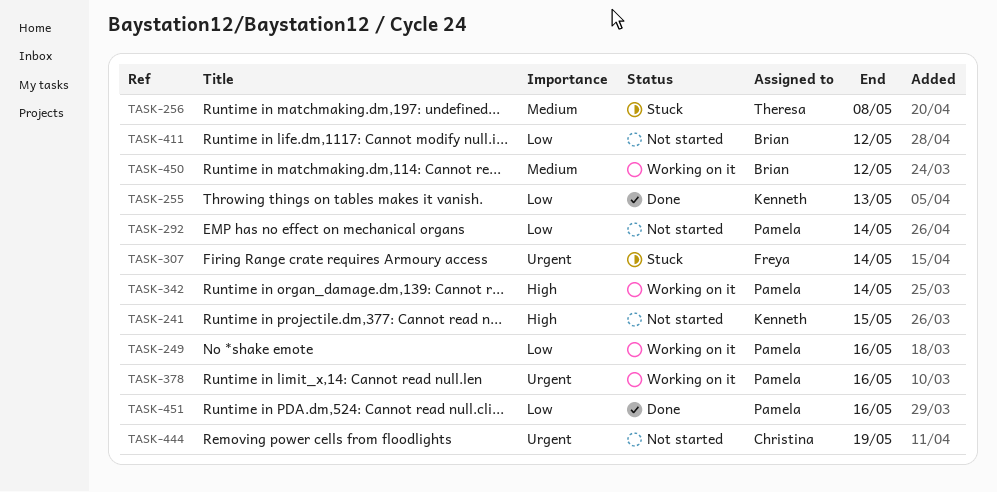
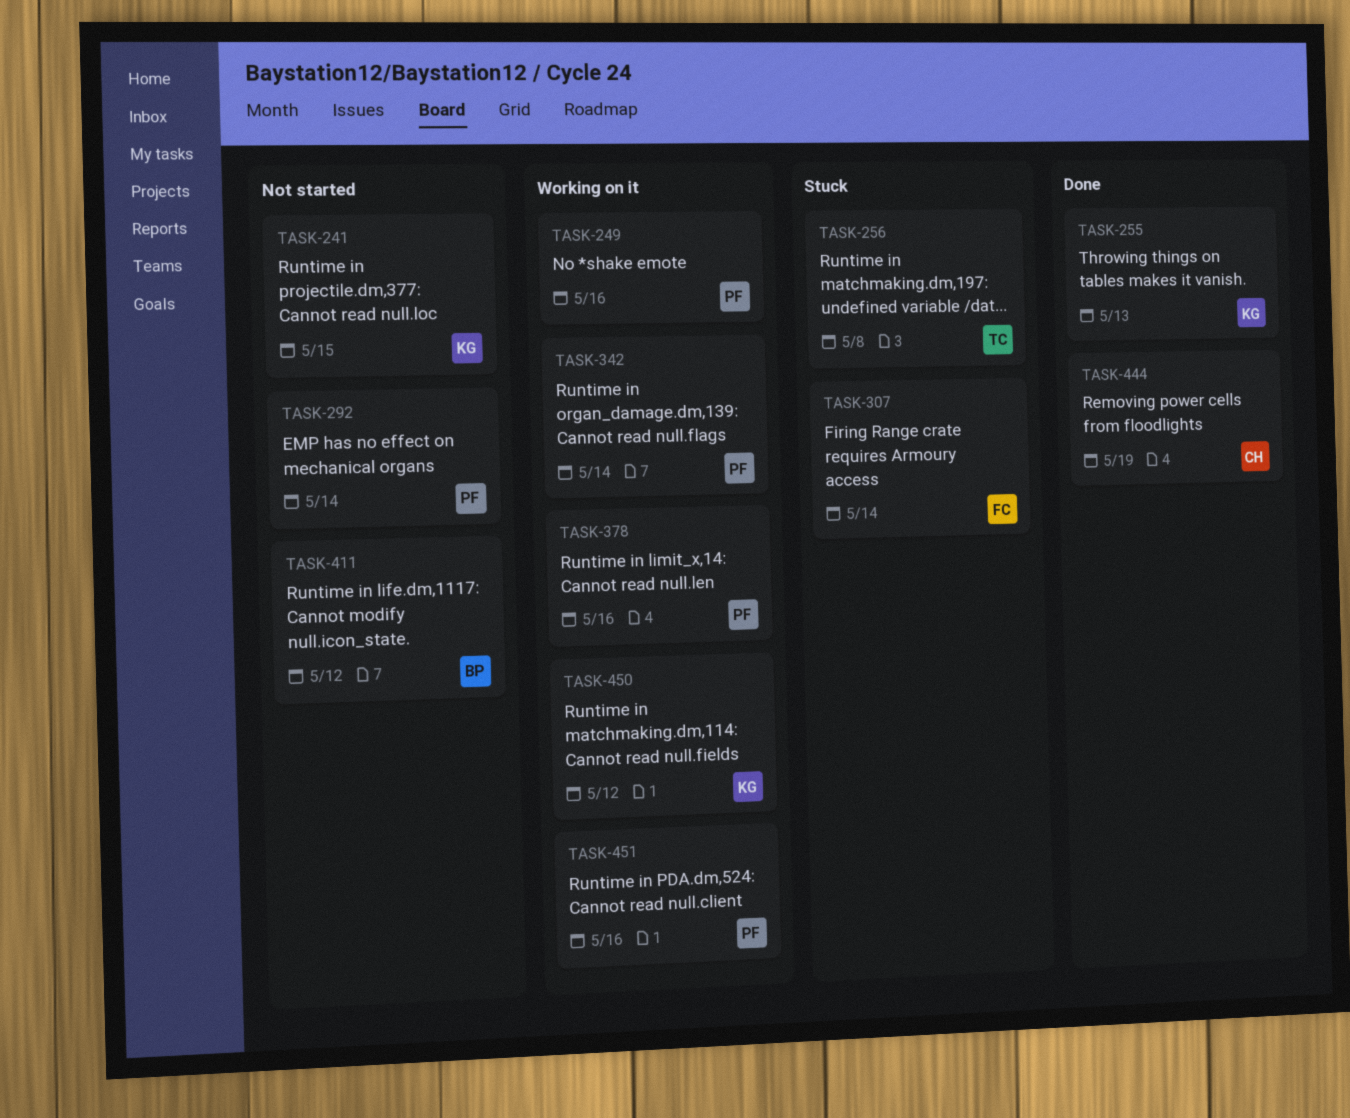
TASK-444, status: Not started -> Done
TASK-450, owner: Brian -> Kenneth
TASK-451, status: Done -> Working on it

